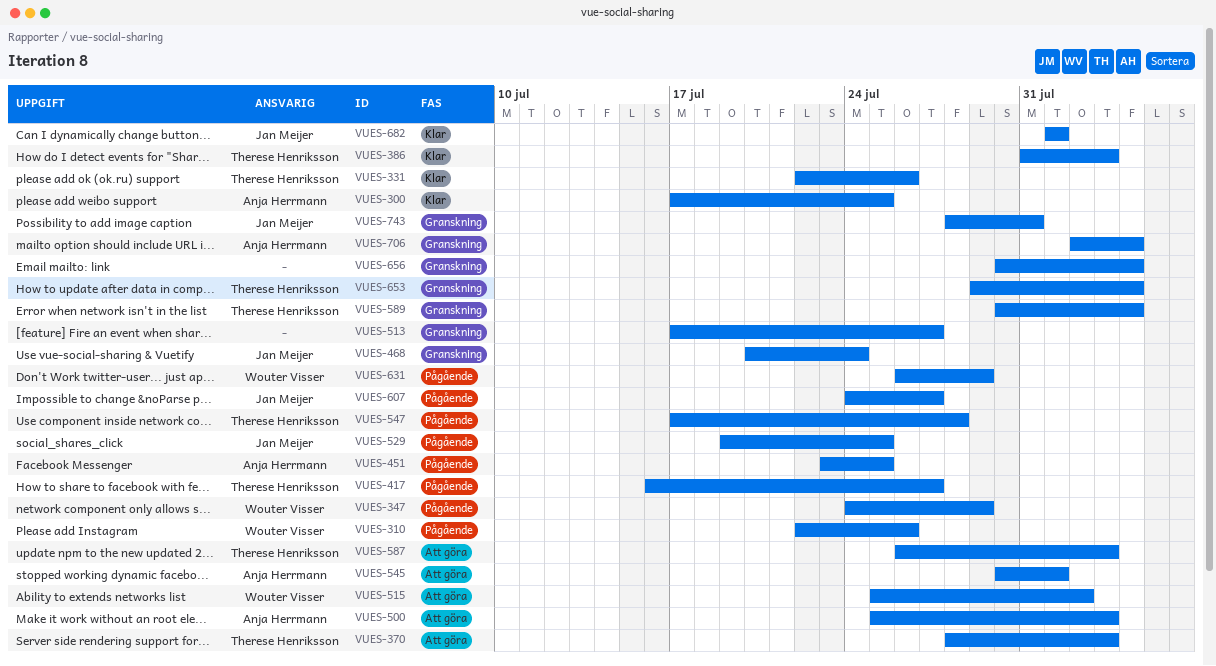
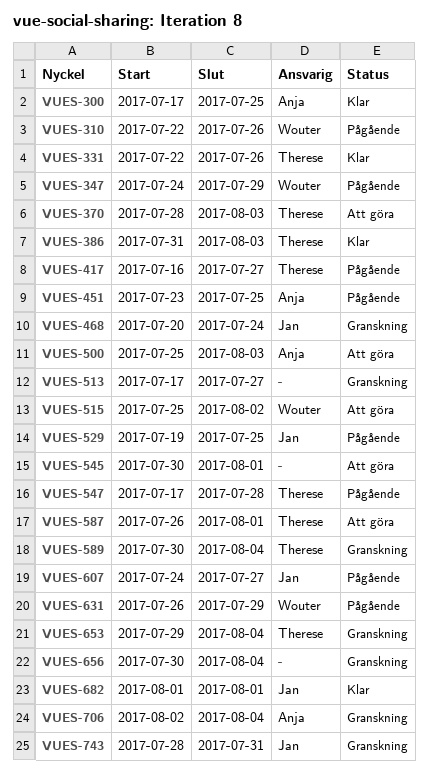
VUES-545, owner: Anja Herrmann -> none
VUES-587, due: Aug 3 -> Aug 1

